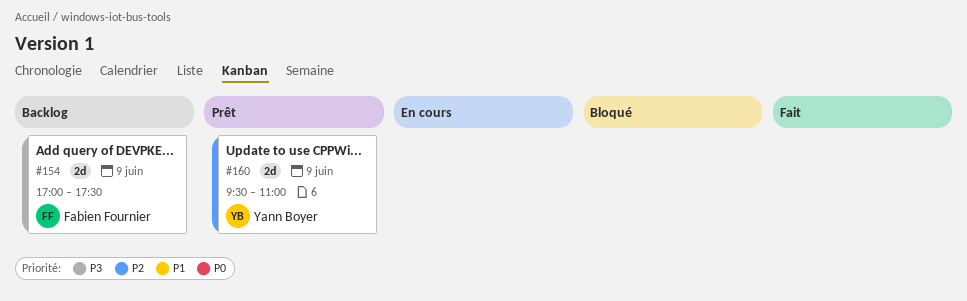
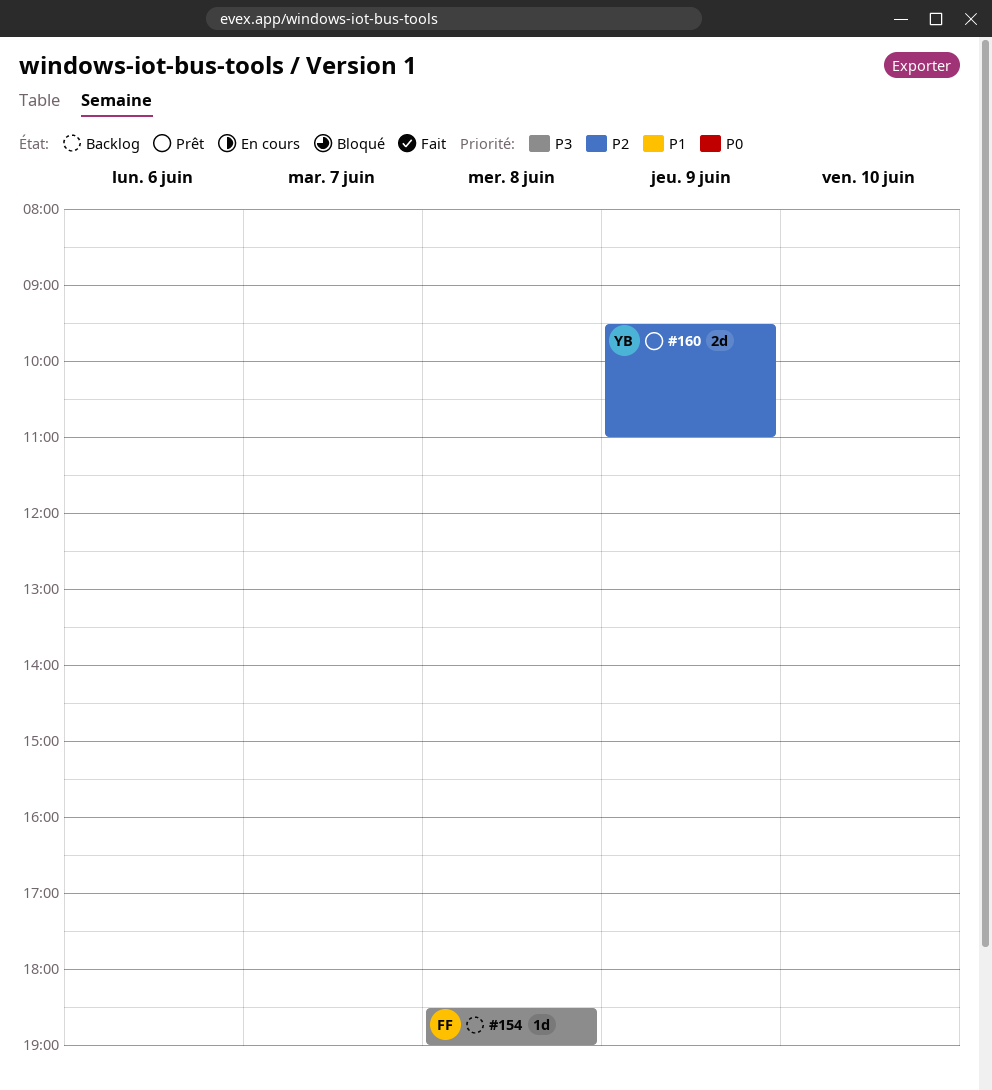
#154, estimate: 2d -> 1d
#154, day: Jun 9 -> Jun 8
#154, begins: 17:00 -> 18:30
#154, ends: 17:30 -> 19:00

